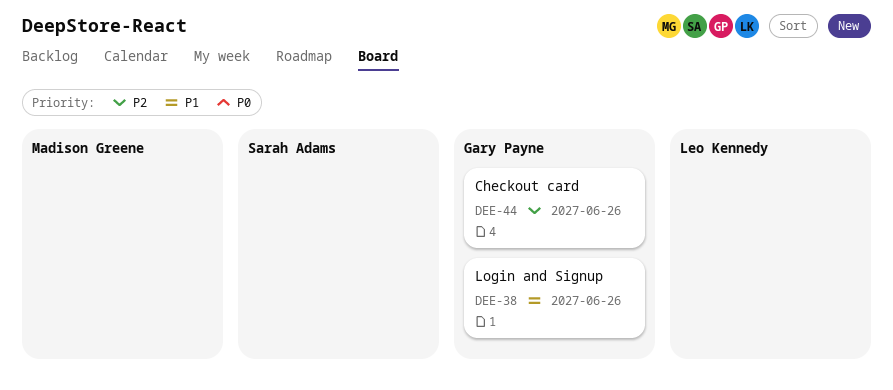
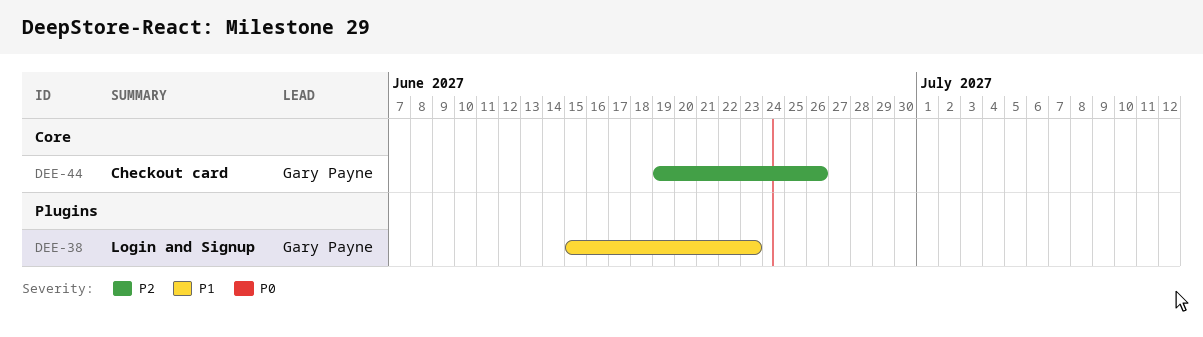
DEE-38, due: Jun 26 -> Jun 23

